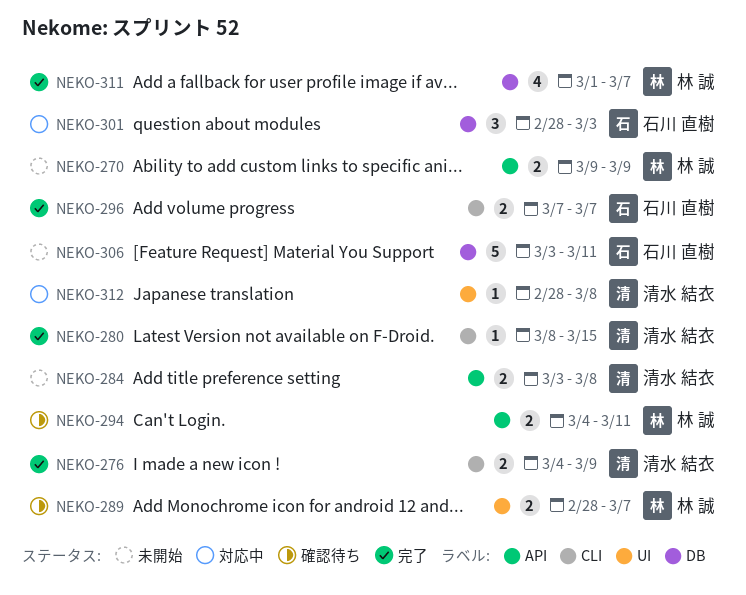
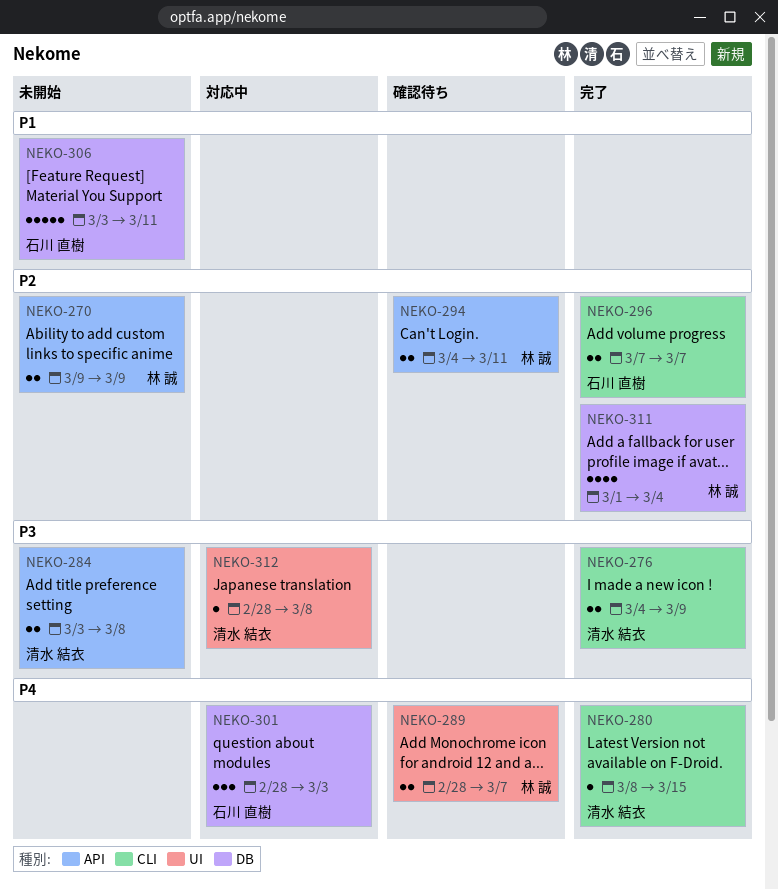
NEKO-311, due: Mar 7 -> Mar 4

